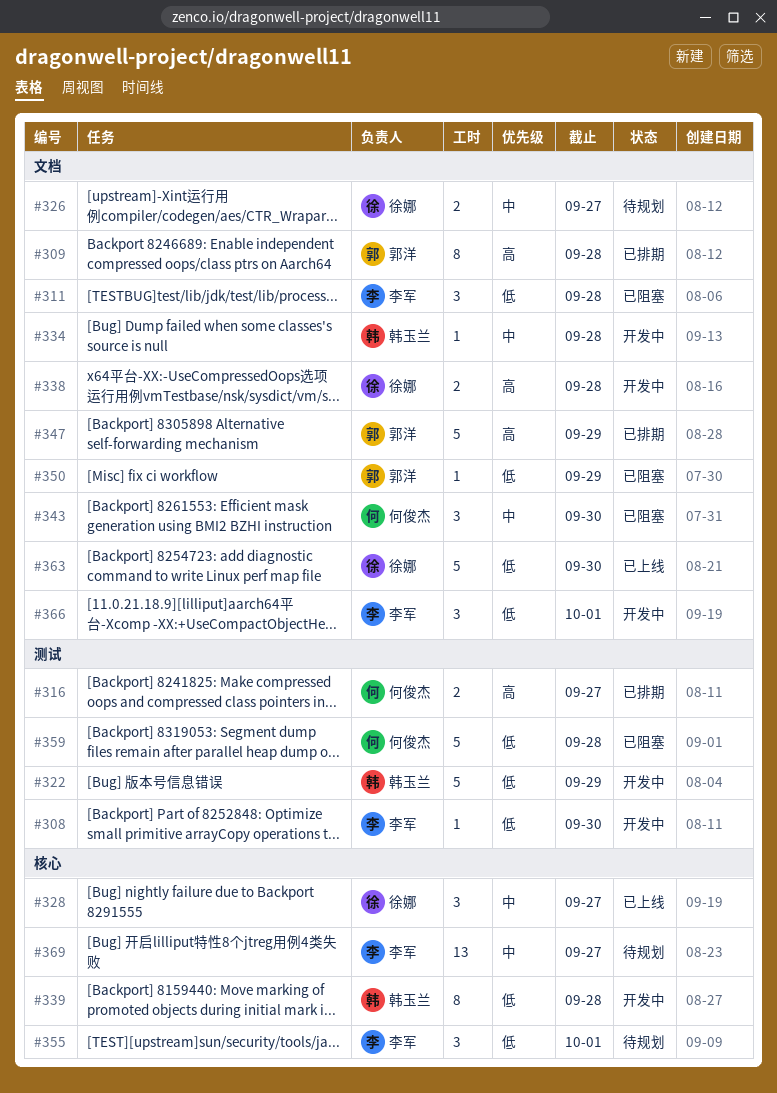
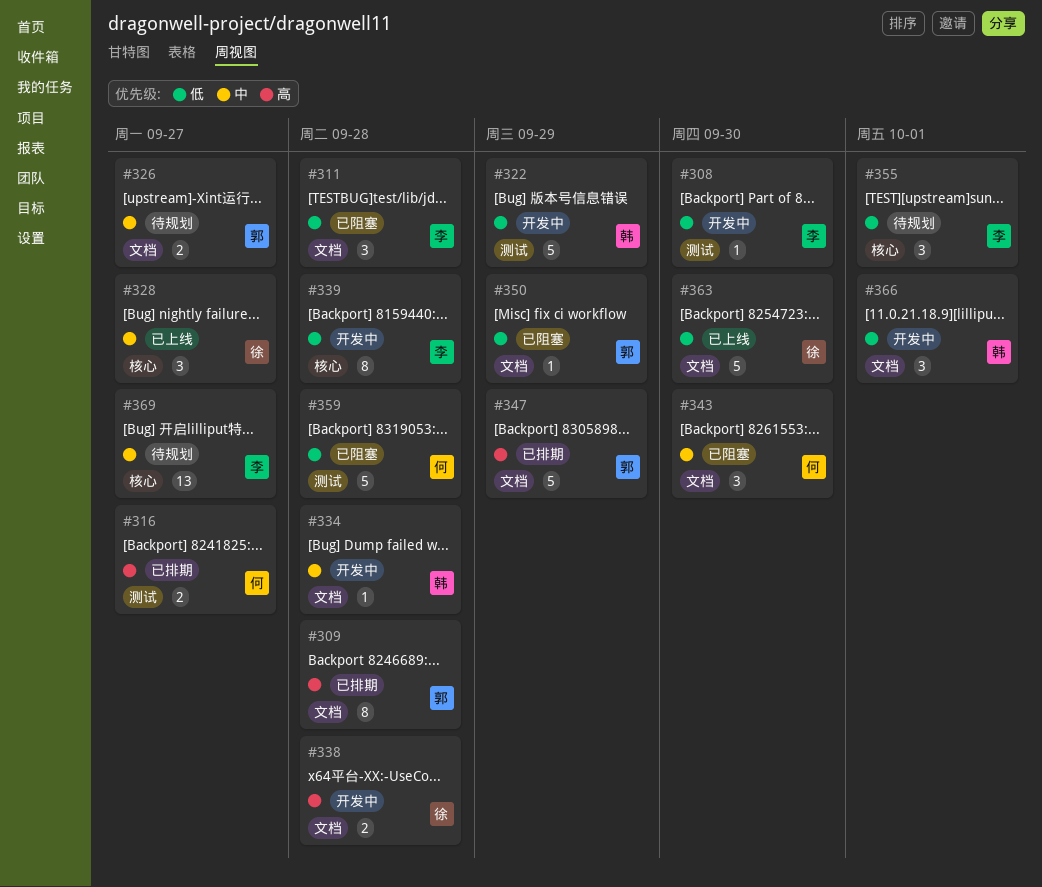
#326, owner: 徐娜 -> 郭洋
#339, owner: 韩玉兰 -> 李军
#366, owner: 李军 -> 韩玉兰

